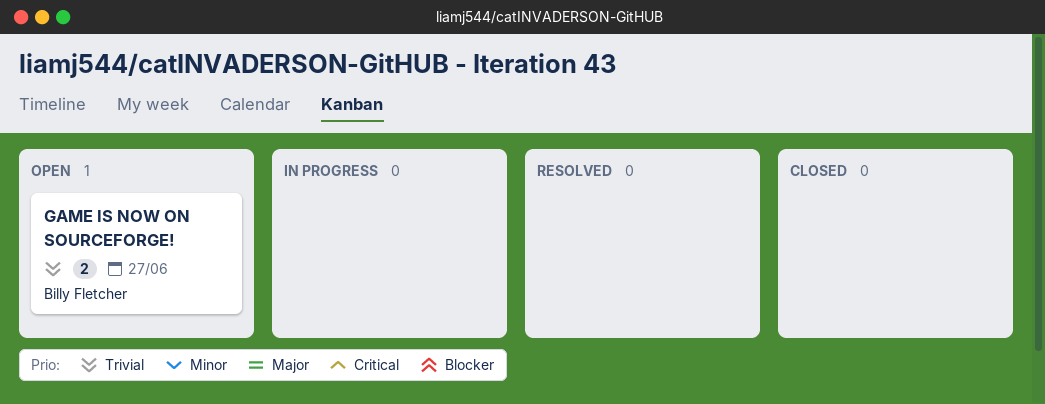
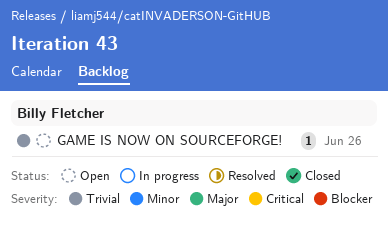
GAME IS NOW ON SOURCEFORGE!, estimate: 2 -> 1
GAME IS NOW ON SOURCEFORGE!, due: Jun 27 -> Jun 26

